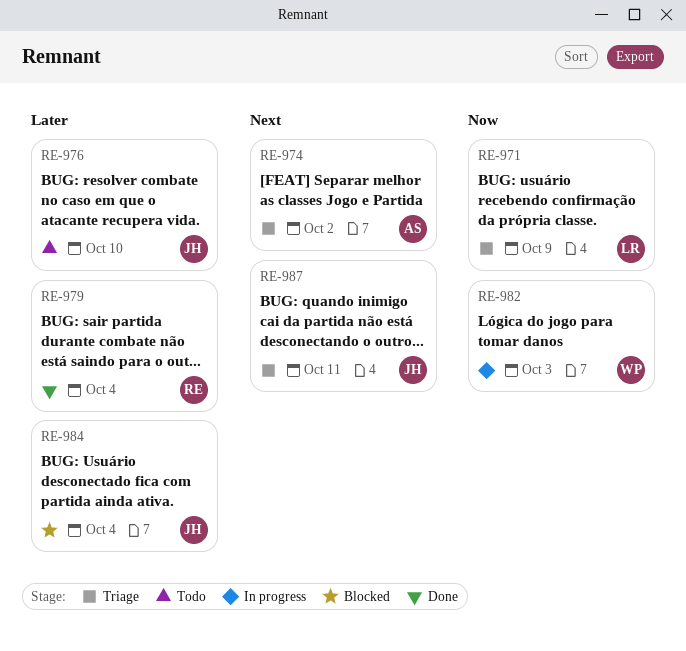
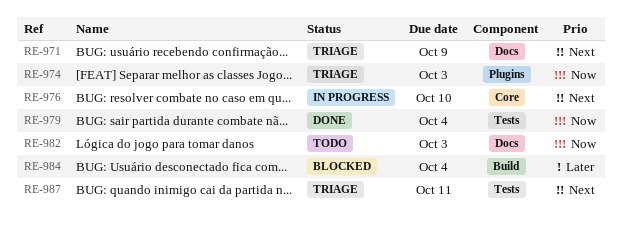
RE-971, priority: Now -> Next
RE-974, priority: Next -> Now
RE-974, due: Oct 2 -> Oct 3
RE-976, status: Todo -> In progress
RE-976, priority: Later -> Next
RE-979, priority: Later -> Now
RE-982, status: In progress -> Todo

